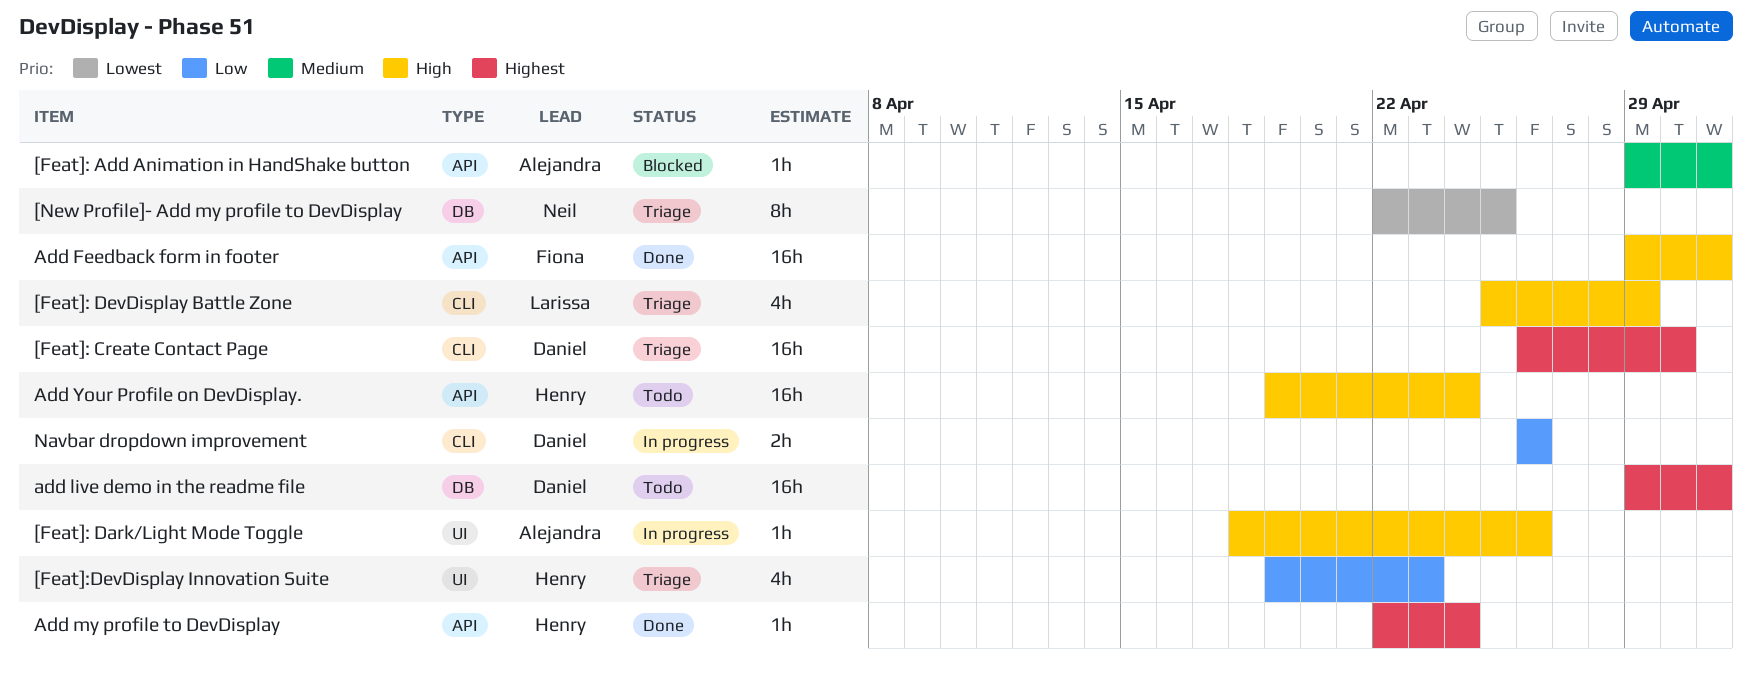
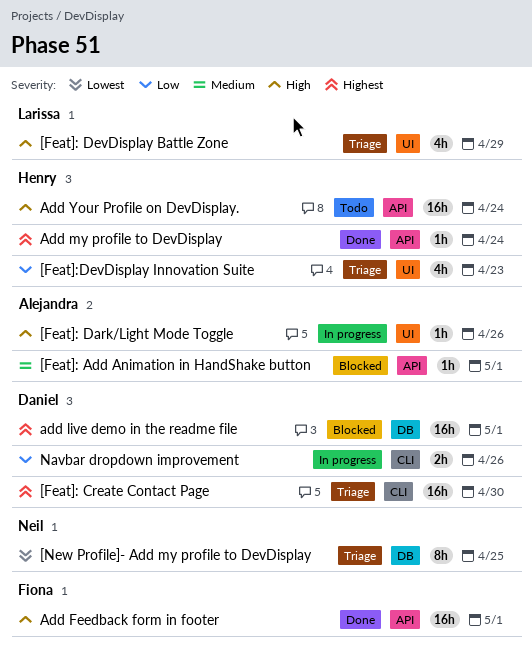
[Feat]: DevDisplay Battle Zone, label: CLI -> UI
add live demo in the readme file, status: Todo -> Blocked

